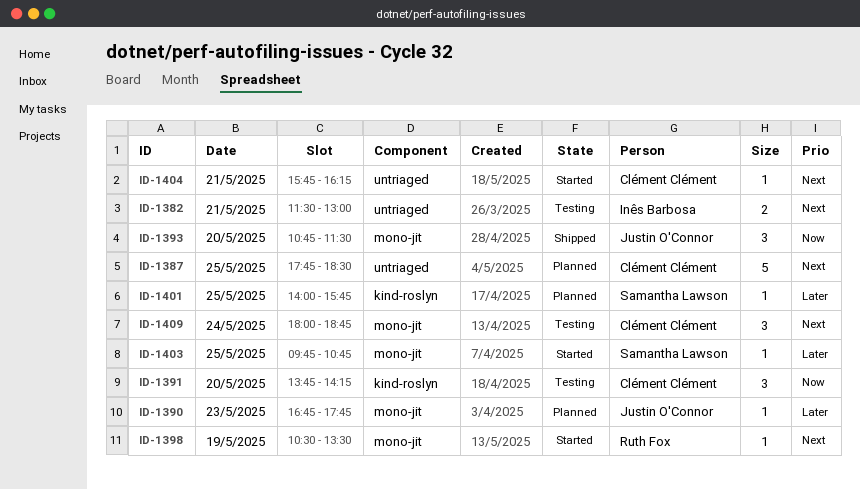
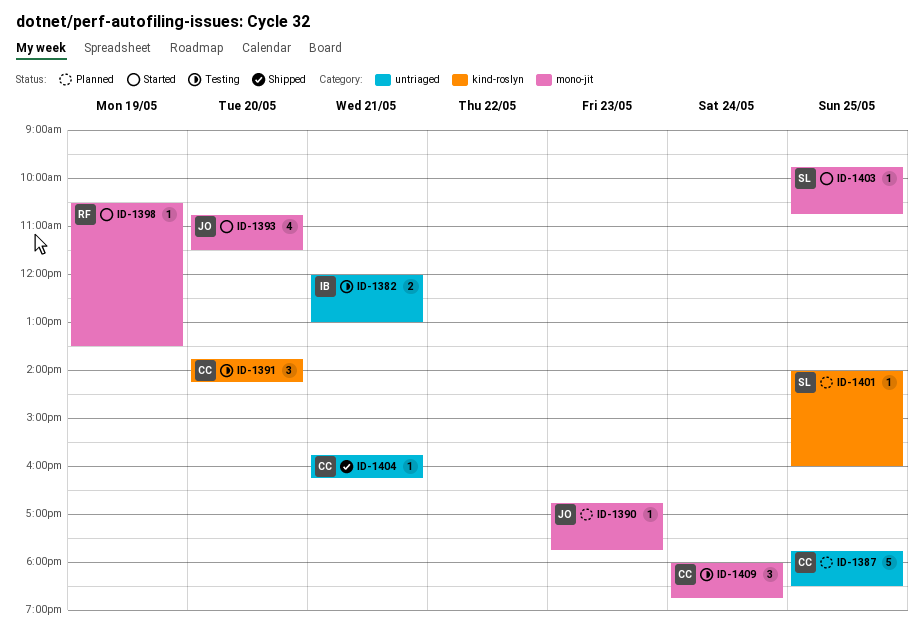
ID-1382, begins: 11:30 -> 12:00
ID-1393, status: Shipped -> Started
ID-1393, estimate: 3 -> 4
ID-1401, ends: 15:45 -> 16:00
ID-1404, status: Started -> Shipped

